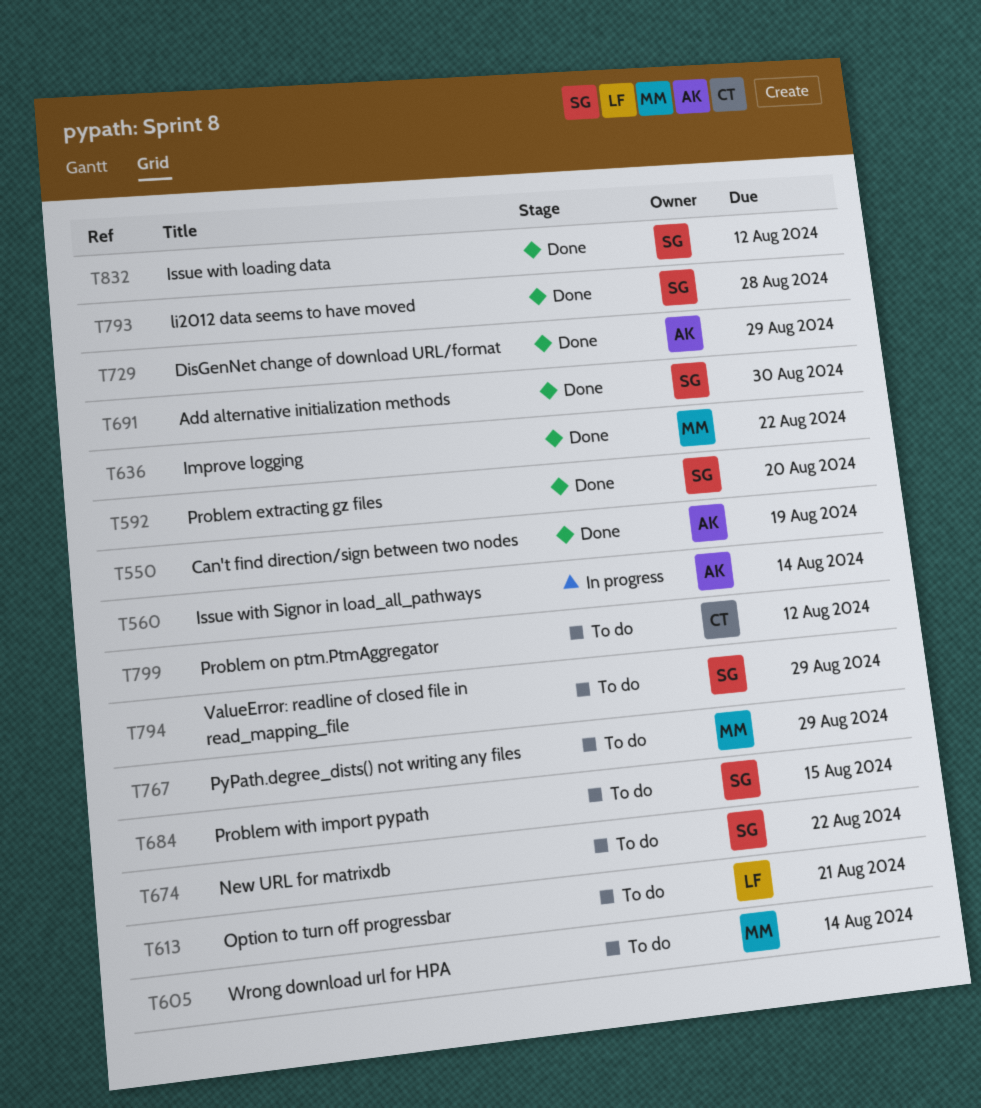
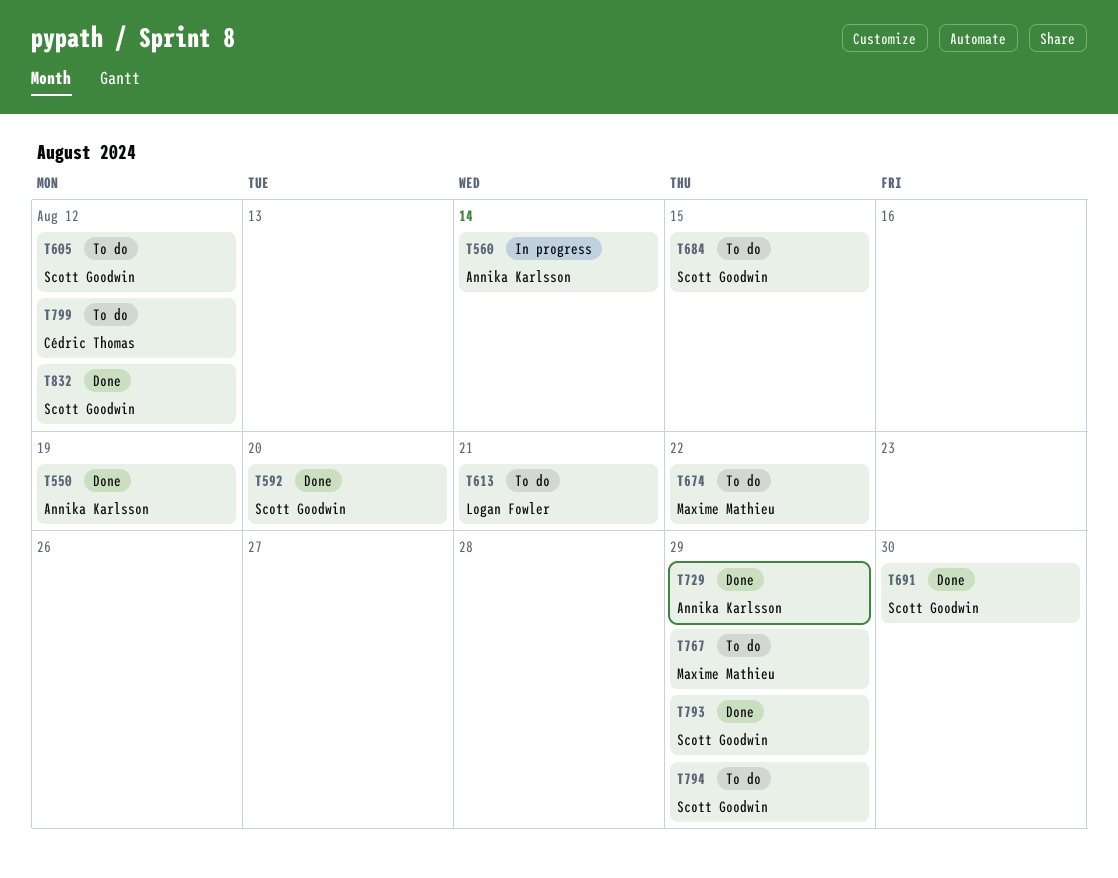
T605, owner: Maxime Mathieu -> Scott Goodwin
T605, due: Aug 14 -> Aug 12
T636: present -> none
T674, owner: Scott Goodwin -> Maxime Mathieu
T793, due: Aug 28 -> Aug 29

